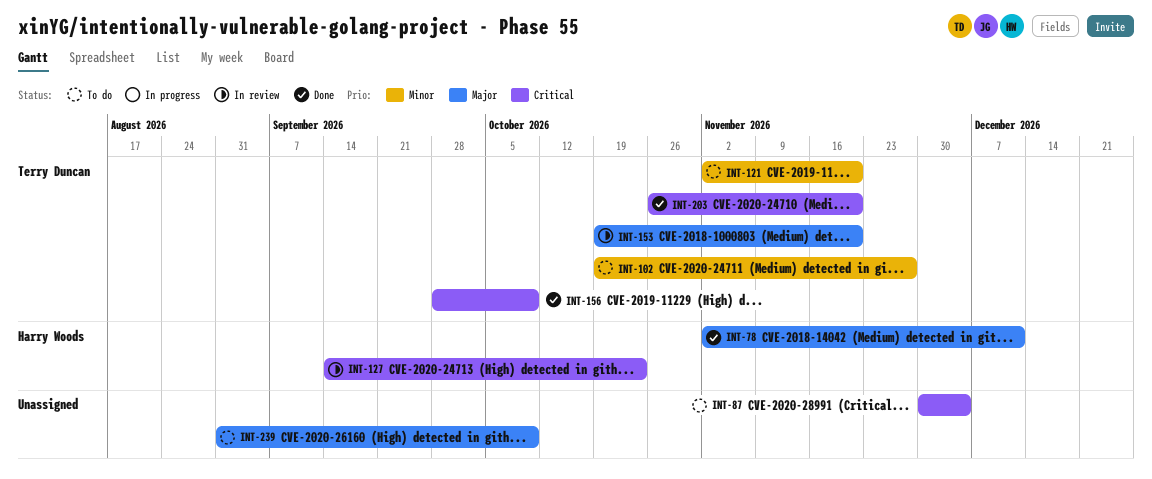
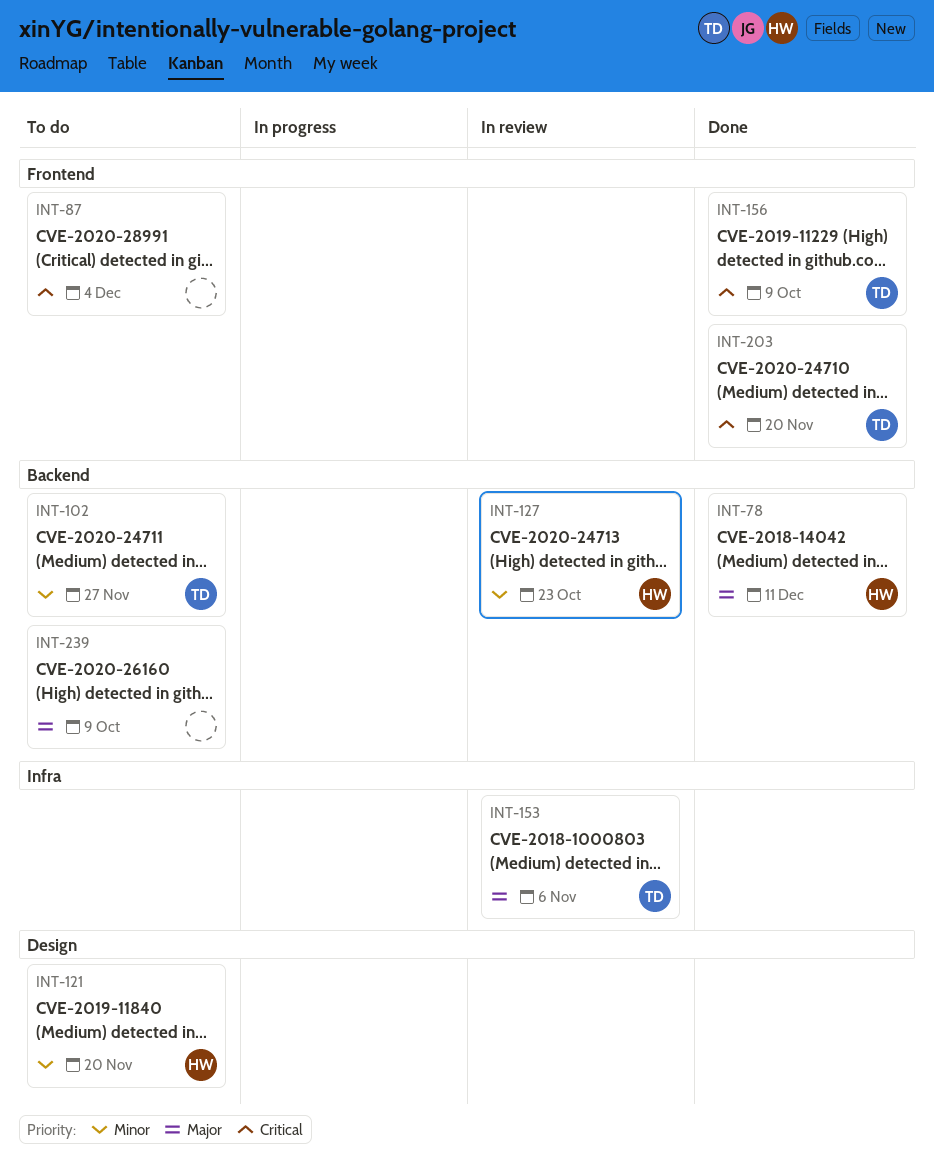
INT-121, owner: Terry Duncan -> Harry Woods
INT-127, priority: Critical -> Minor
INT-153, due: Nov 20 -> Nov 6

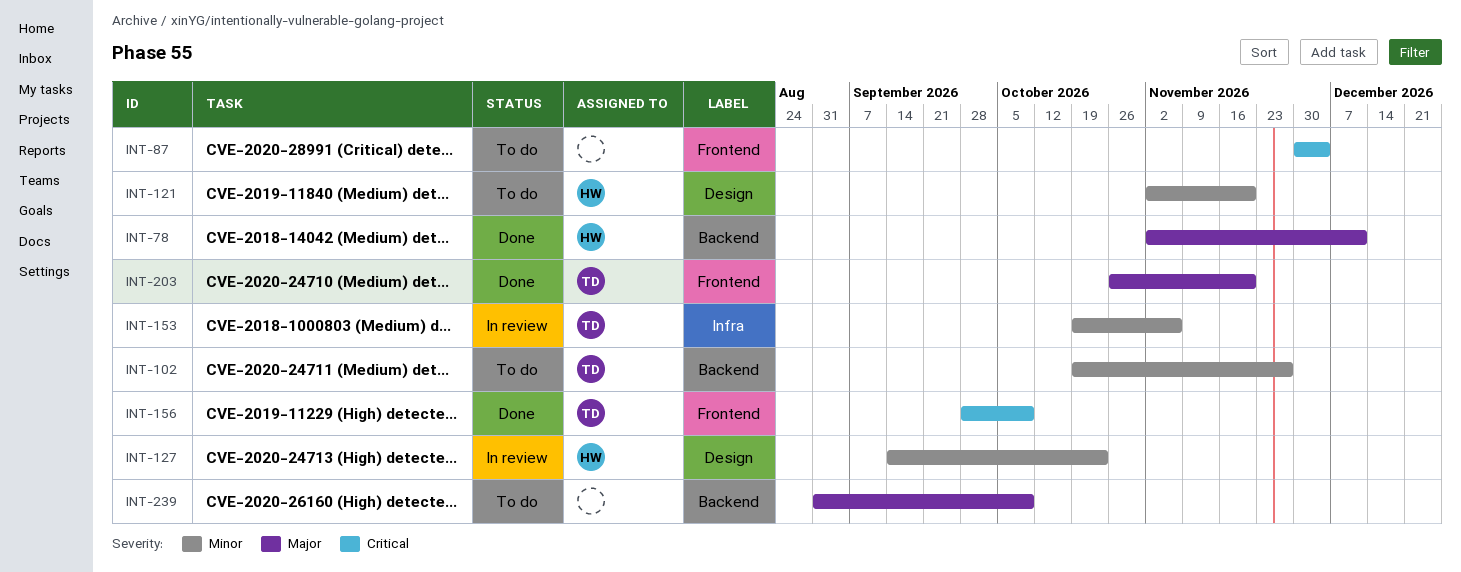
INT-127, label: Backend -> Design
INT-153, priority: Major -> Minor
INT-203, priority: Critical -> Major

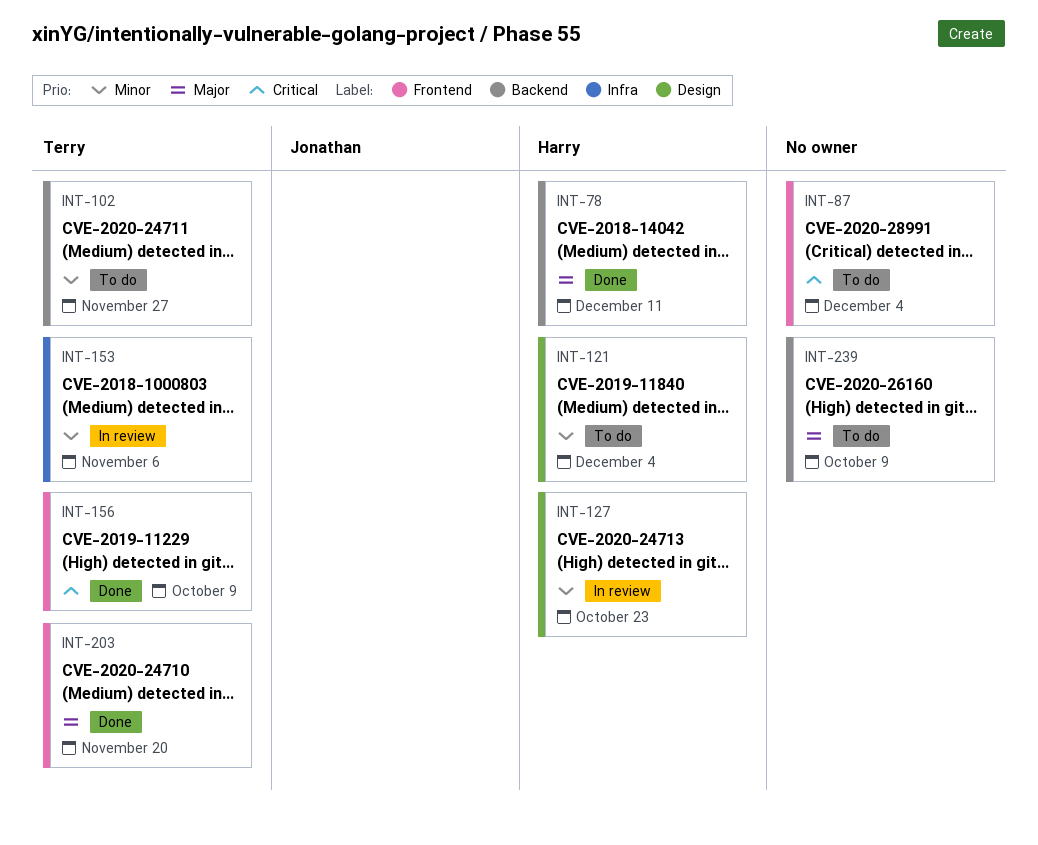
INT-121, due: Nov 20 -> Dec 4

